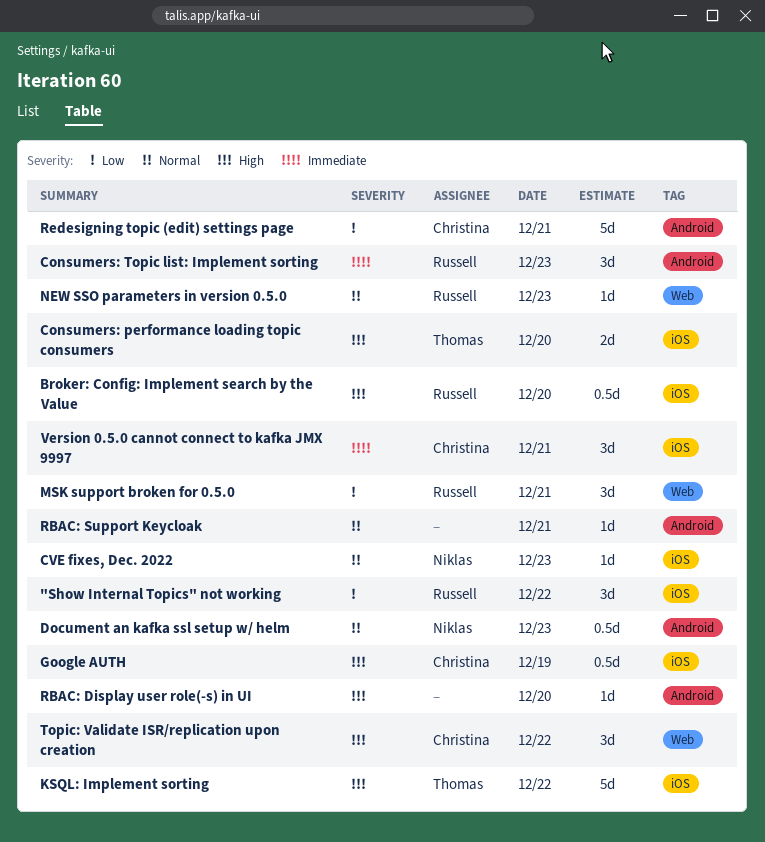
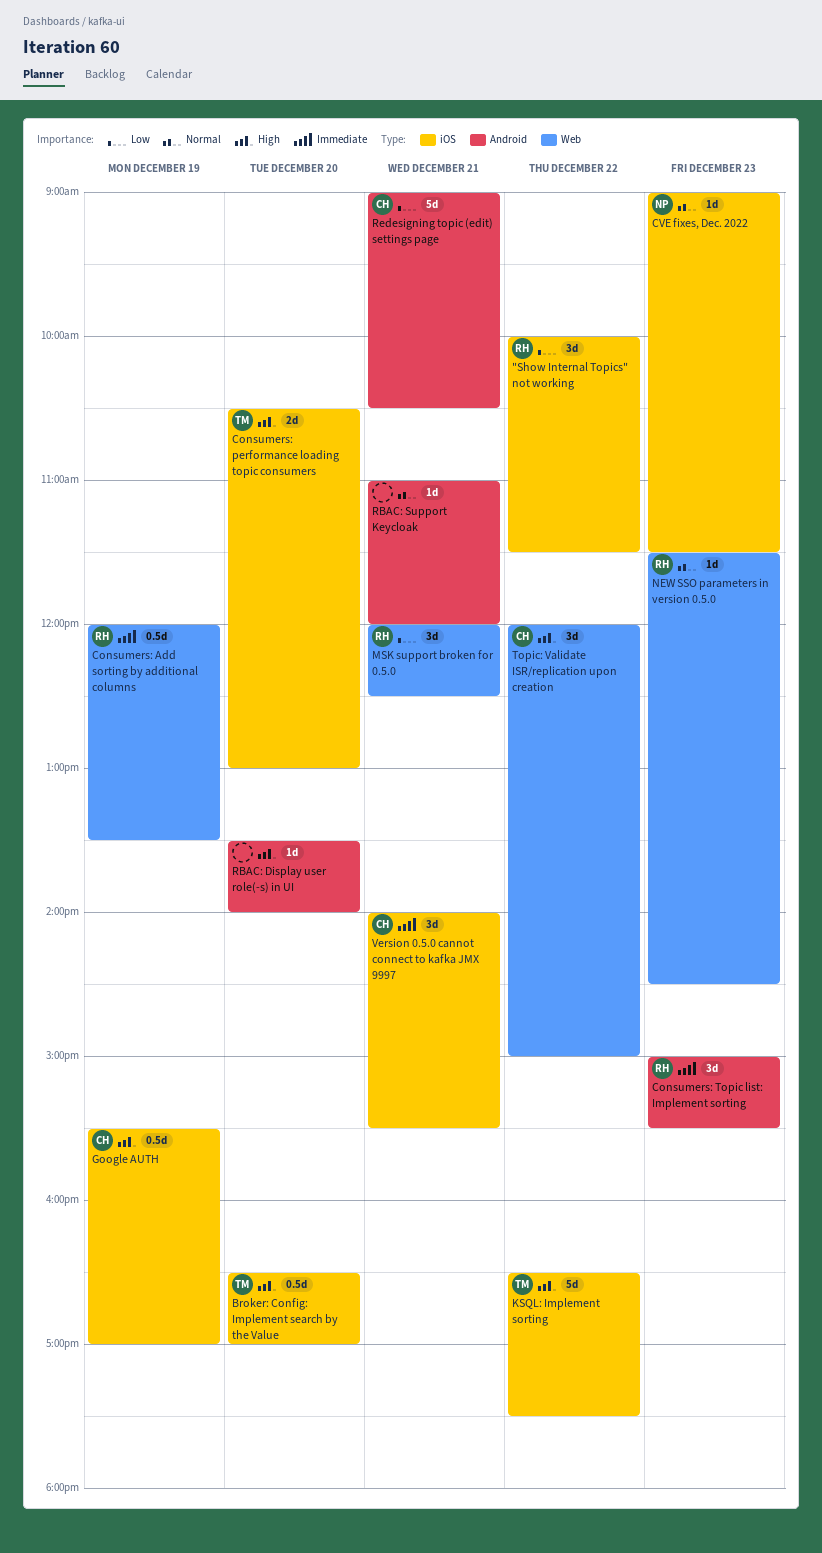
Broker: Config: Implement search by the Value, owner: Russell -> Thomas
Consumers: Add sorting by additional columns: none -> present
Document an kafka ssl setup w/ helm: present -> none

